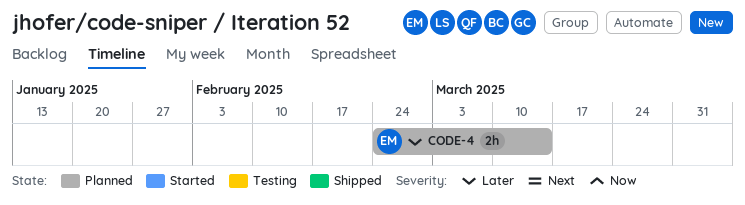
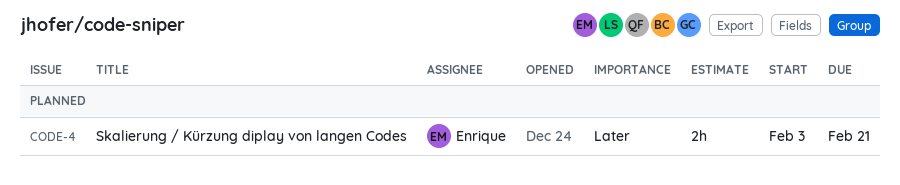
CODE-4, start: Feb 24 -> Feb 3
CODE-4, due: Mar 14 -> Feb 21

